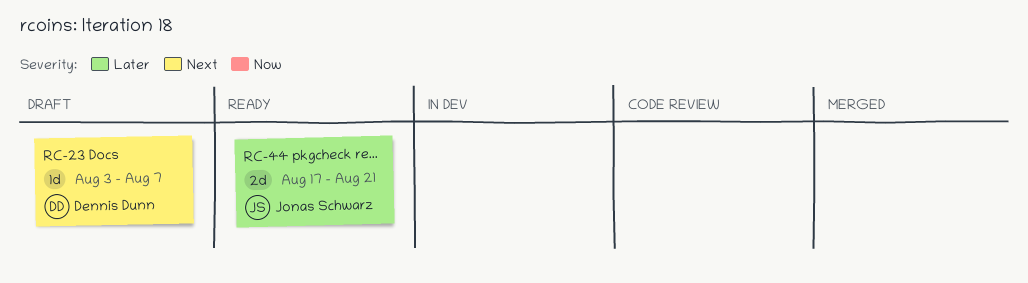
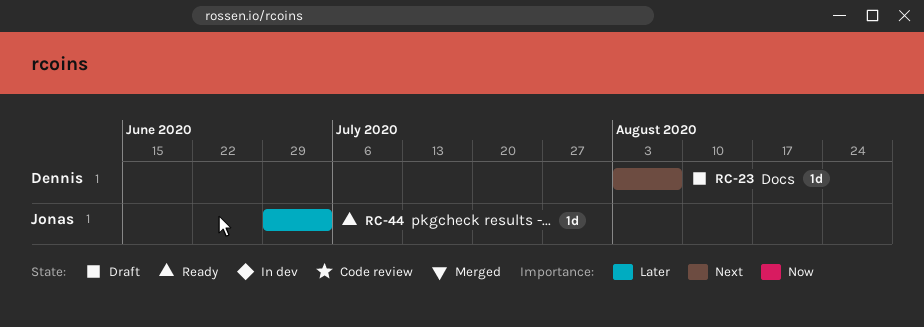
RC-44, estimate: 2d -> 1d
RC-44, start: Aug 17 -> Jun 29
RC-44, due: Aug 21 -> Jul 3

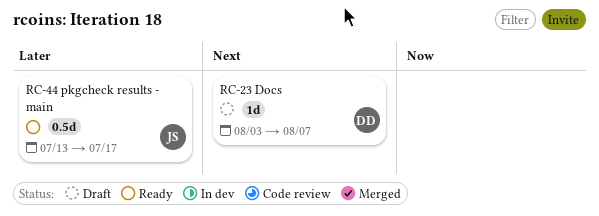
RC-44, estimate: 1d -> 0.5d
RC-44, start: Jun 29 -> Jul 13
RC-44, due: Jul 3 -> Jul 17

